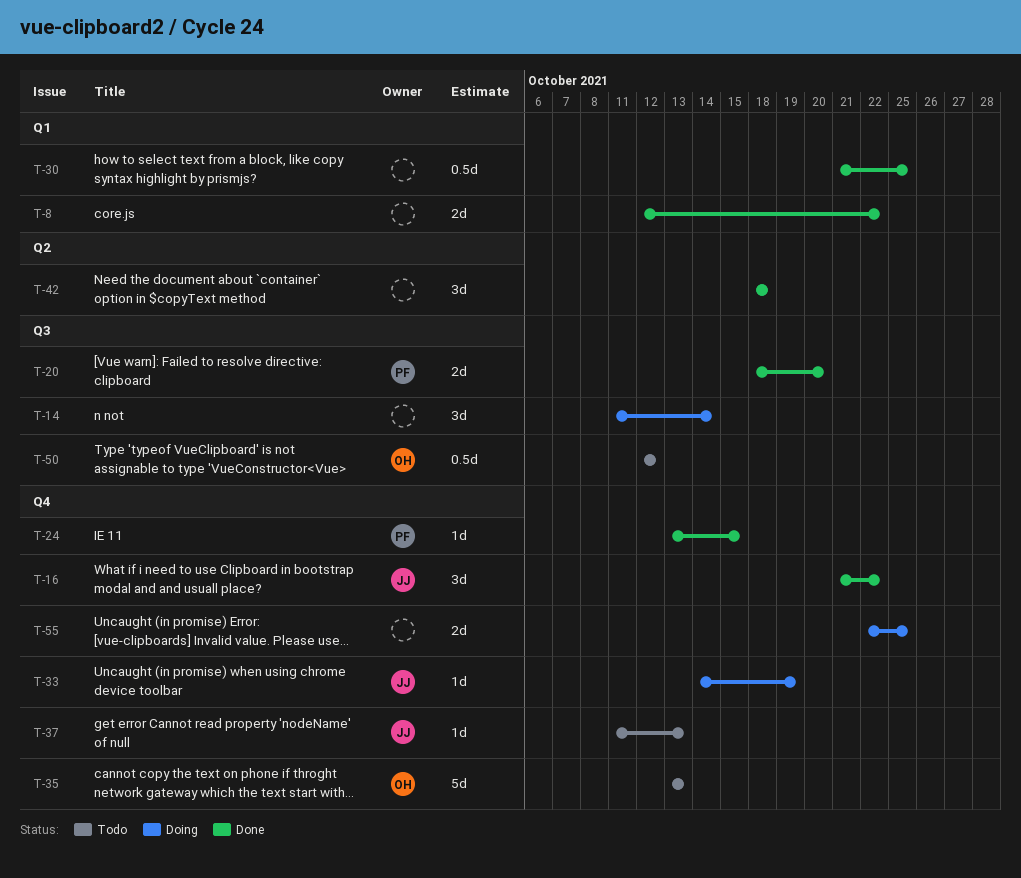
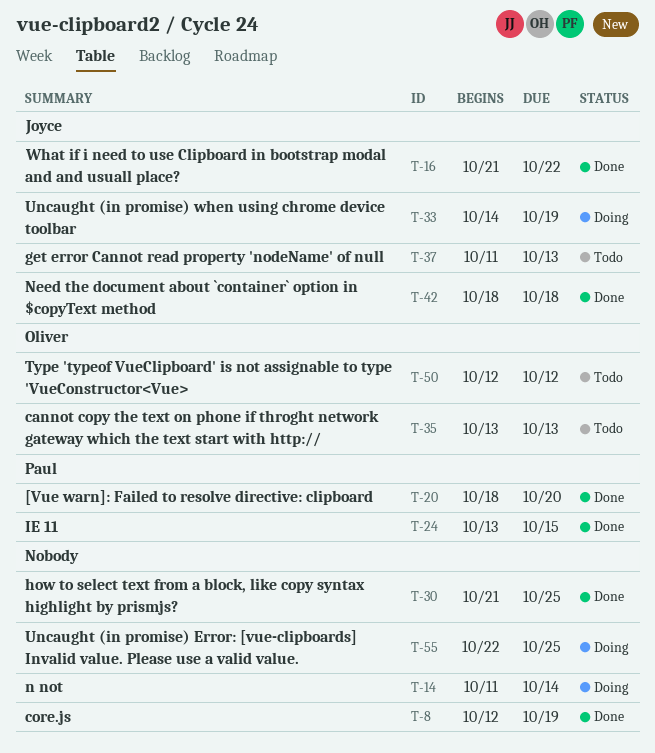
T-8, due: Oct 22 -> Oct 19
T-42, owner: none -> Joyce

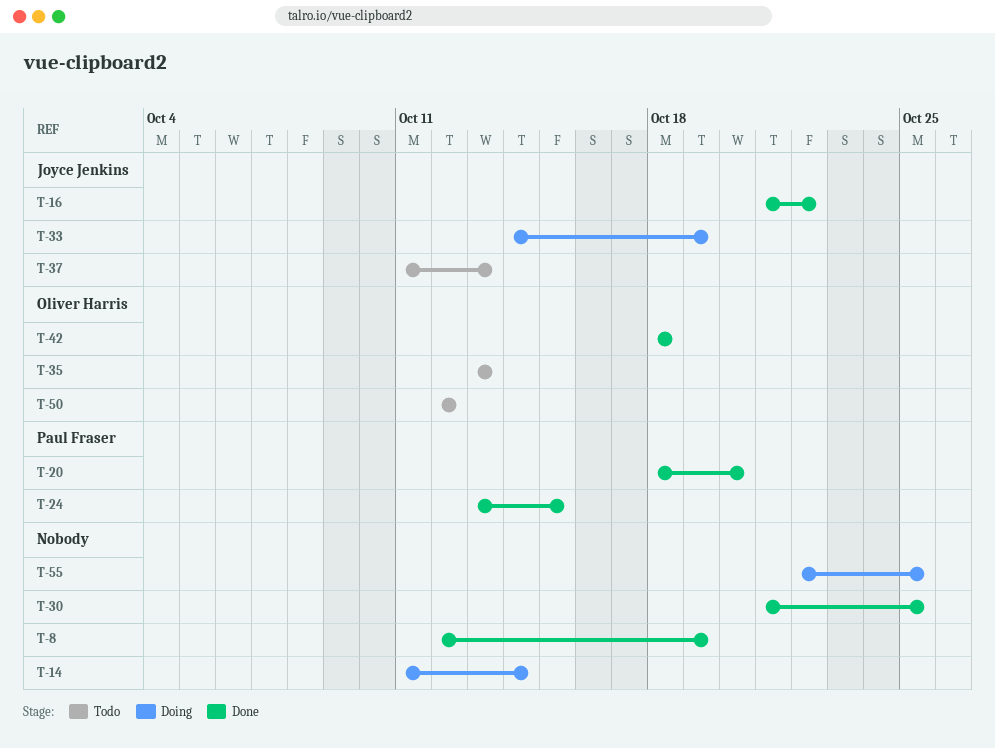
T-42, owner: Joyce Jenkins -> Oliver Harris

